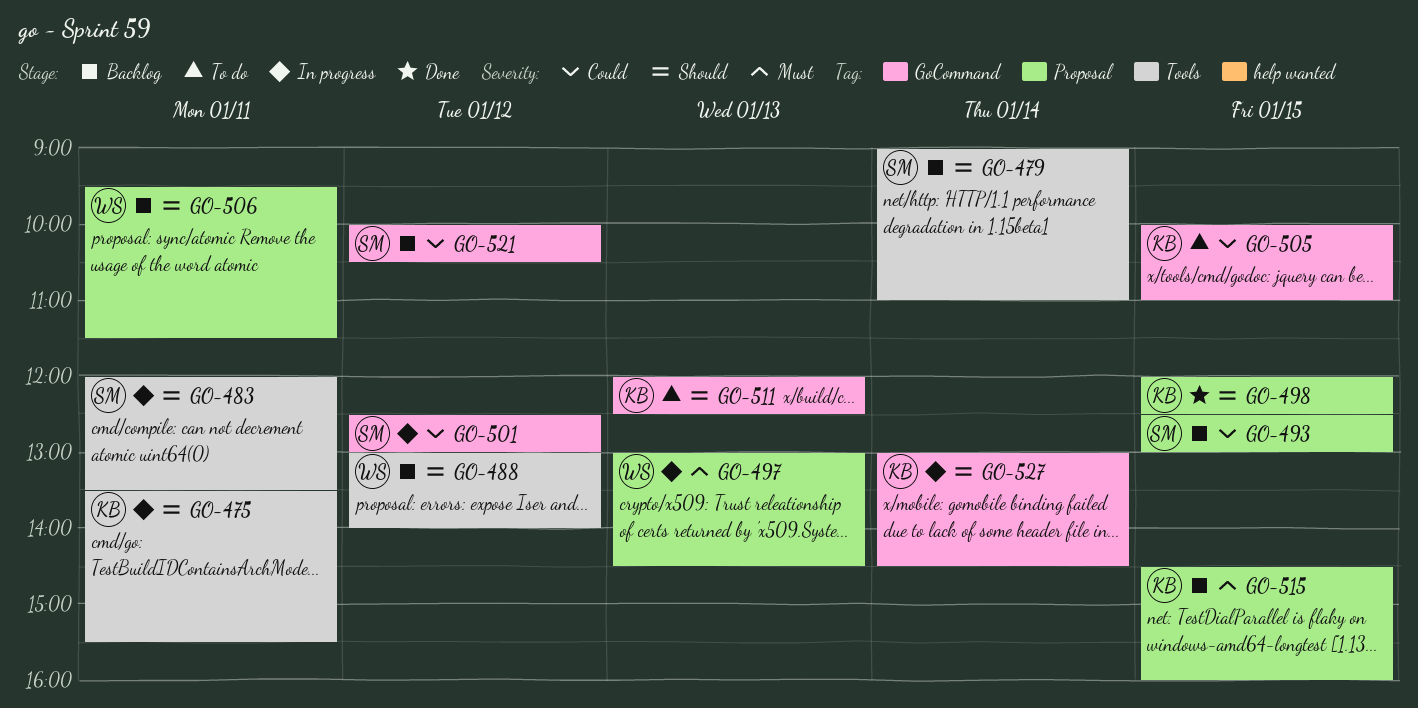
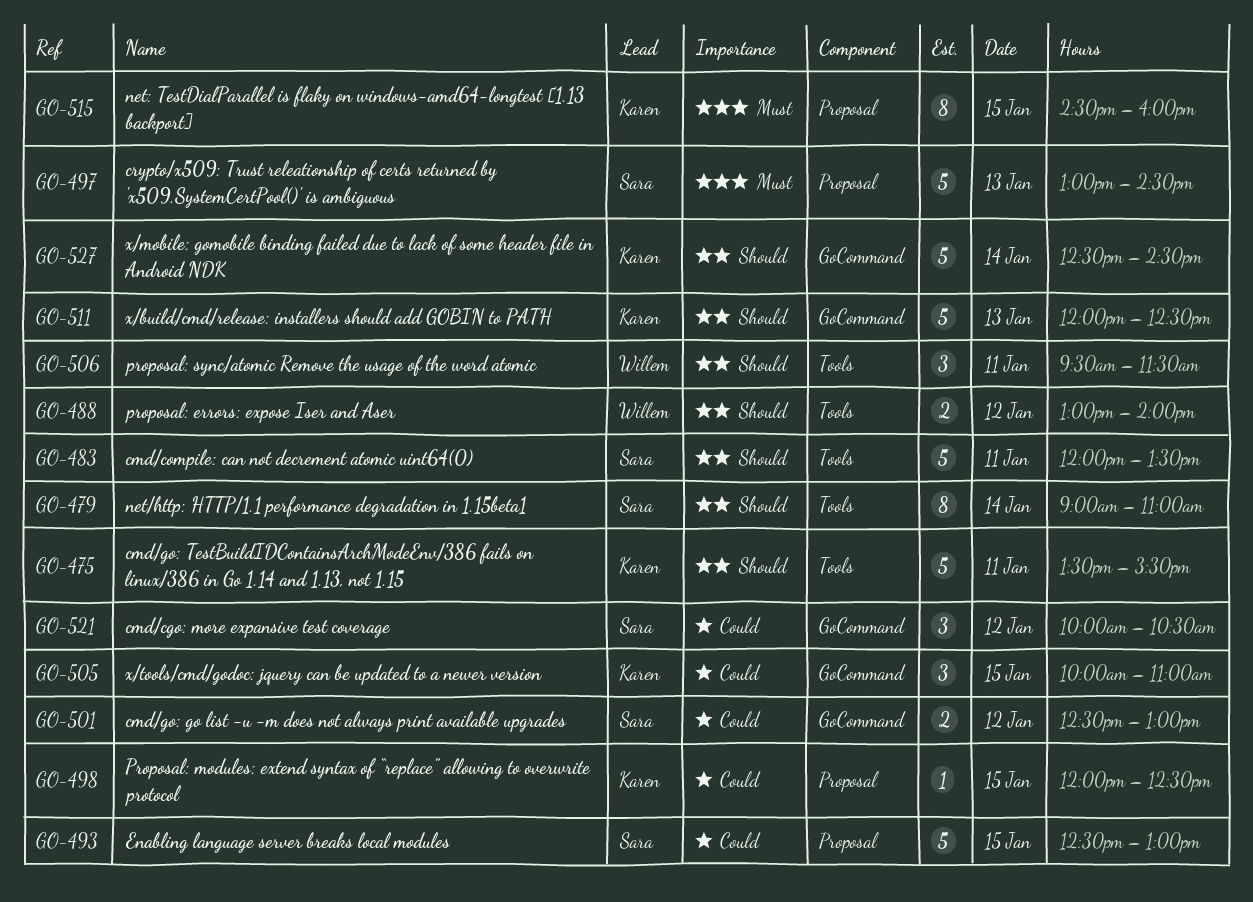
GO-497, owner: Willem -> Sara
GO-498, priority: Should -> Could
GO-506, label: Proposal -> Tools
GO-527, begins: 13:00 -> 12:30

